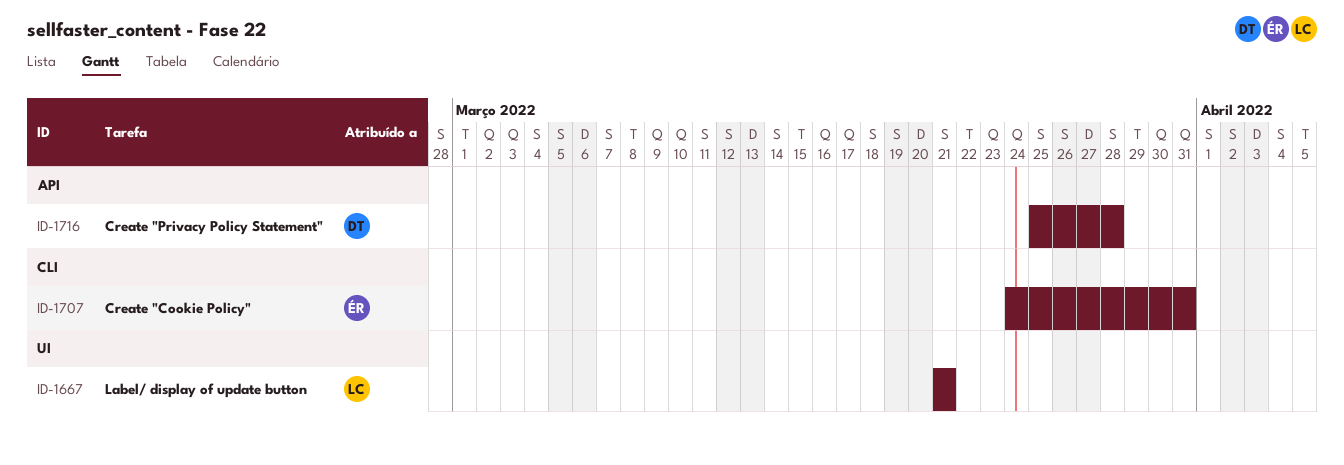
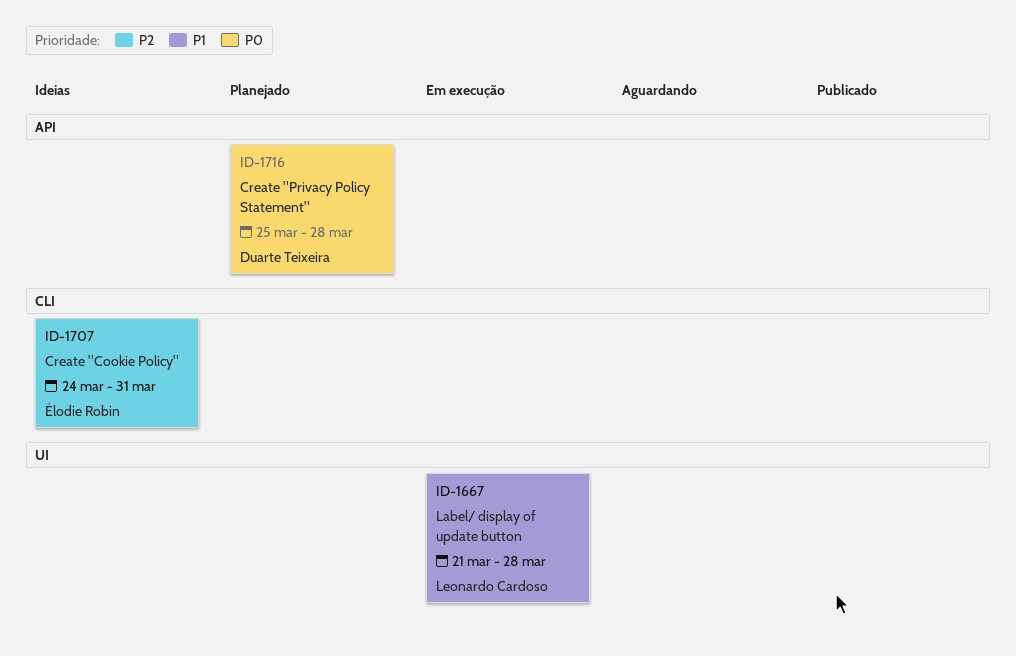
ID-1667, due: Mar 21 -> Mar 28

